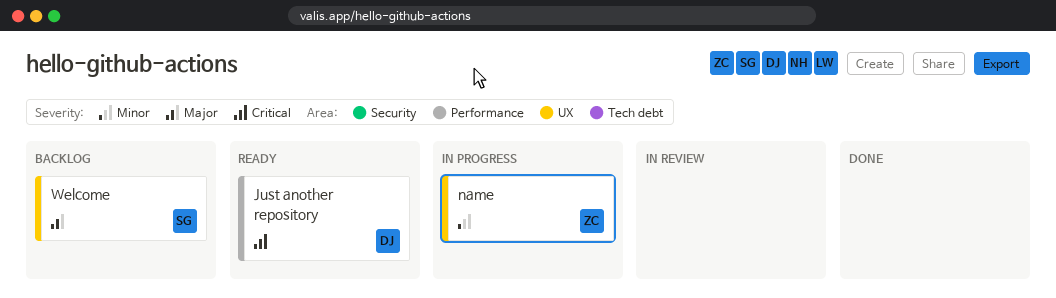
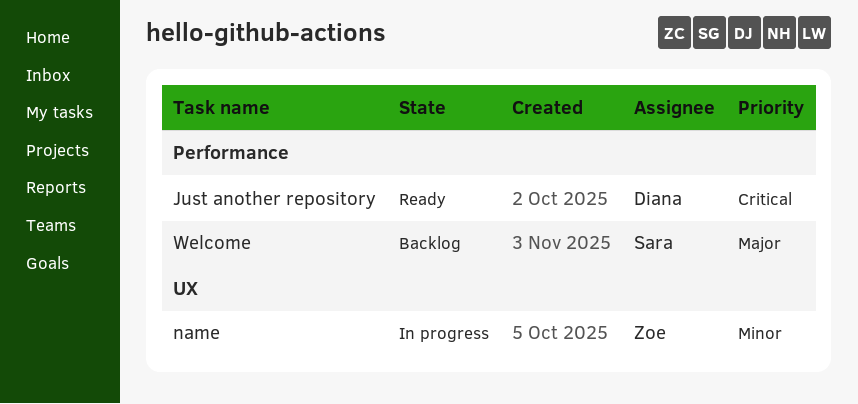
Welcome, label: UX -> Performance

